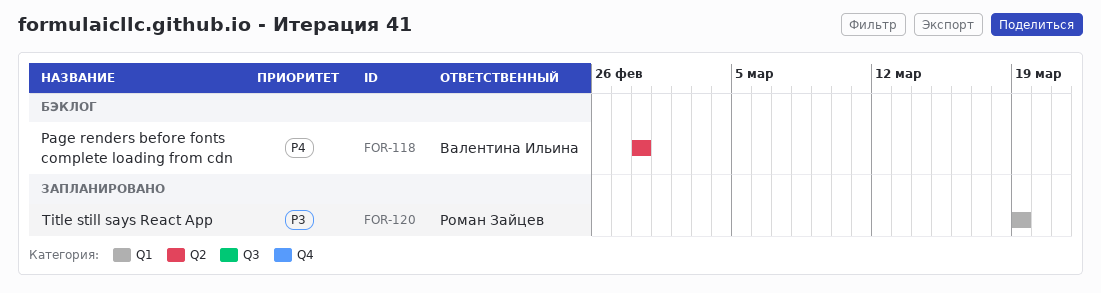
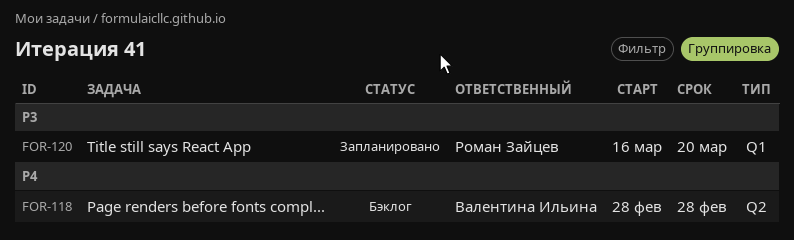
FOR-120, start: Mar 19 -> Mar 16
FOR-120, due: Mar 19 -> Mar 20

